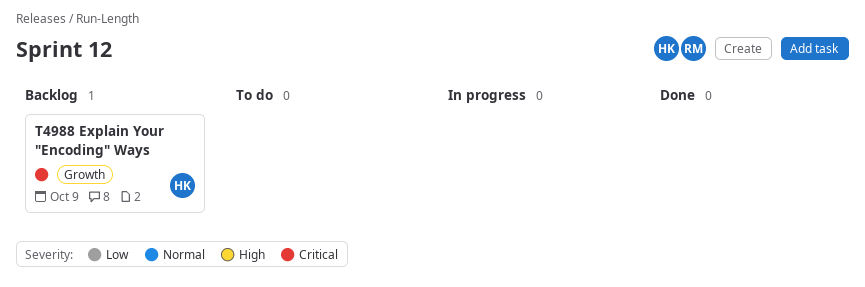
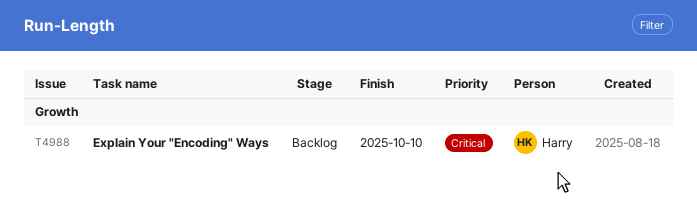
T4988, due: Oct 9 -> Oct 10

